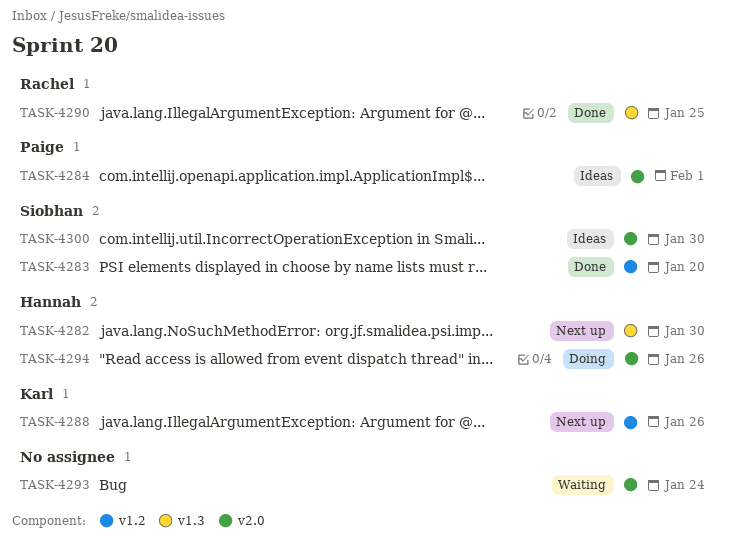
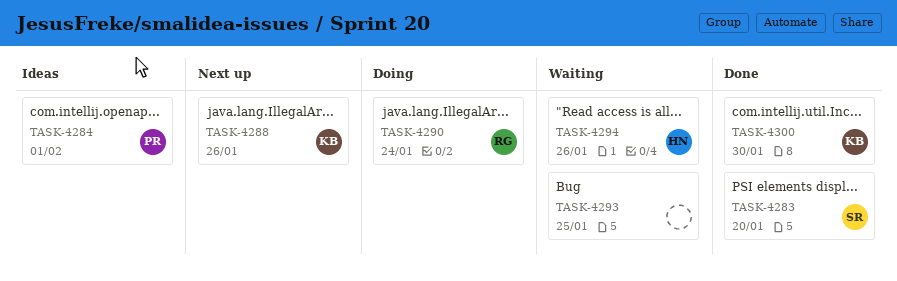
TASK-4282: present -> none
TASK-4290, status: Done -> Doing
TASK-4290, due: Jan 25 -> Jan 24
TASK-4293, due: Jan 24 -> Jan 25
TASK-4294, status: Doing -> Waiting
TASK-4300, status: Ideas -> Done
TASK-4300, owner: Siobhan -> Karl

